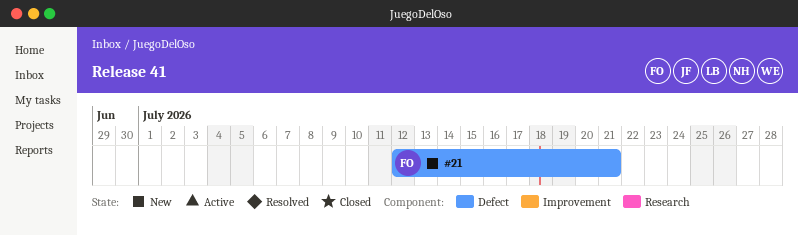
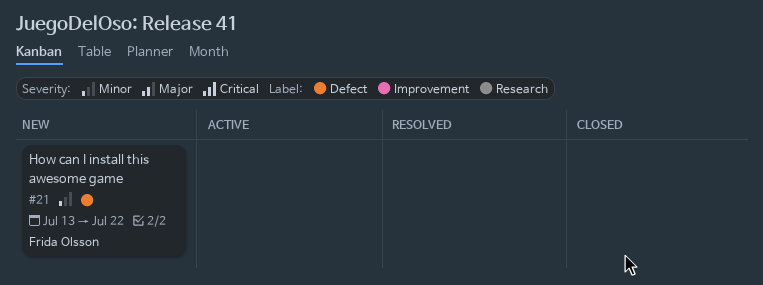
#21, start: Jul 12 -> Jul 13
#21, due: Jul 21 -> Jul 22

